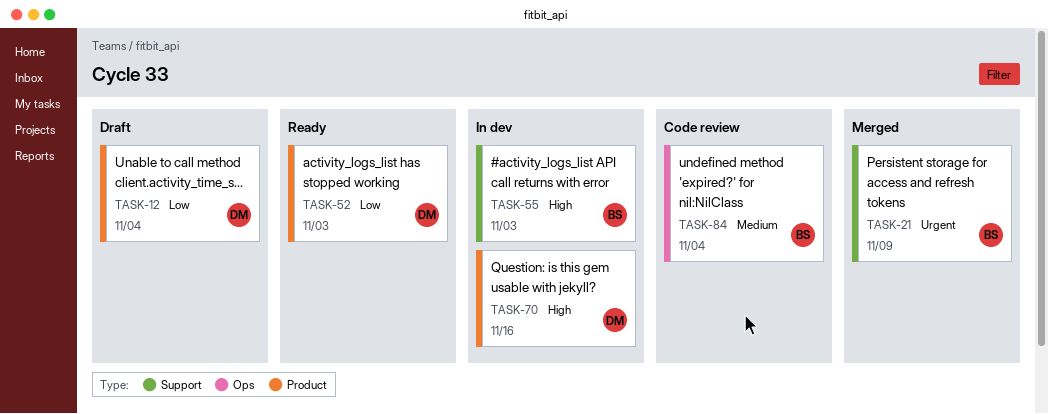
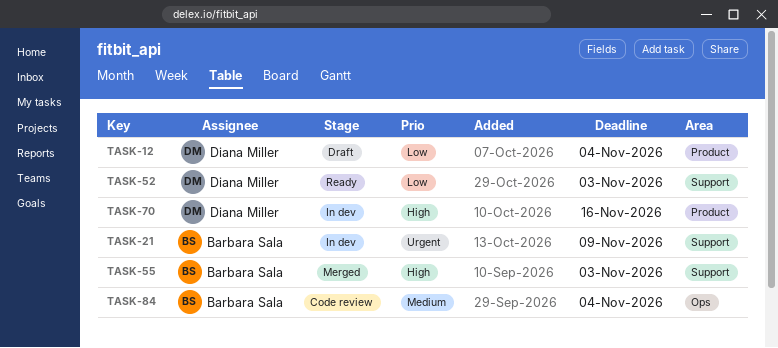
TASK-21, status: Merged -> In dev
TASK-52, label: Product -> Support
TASK-55, status: In dev -> Merged

